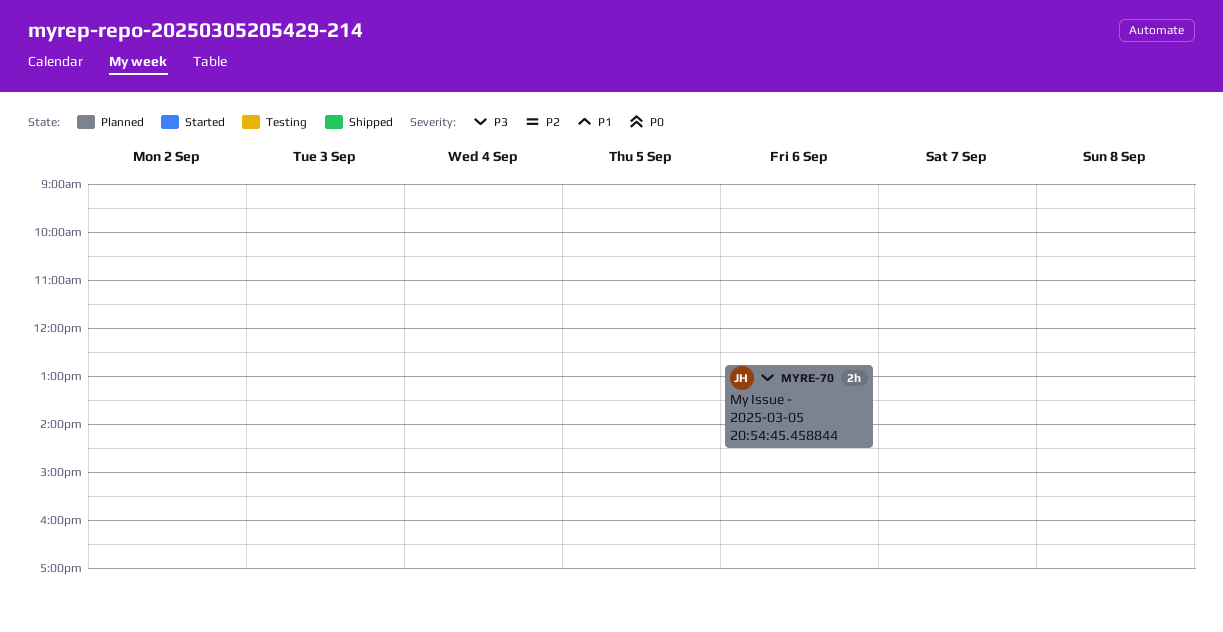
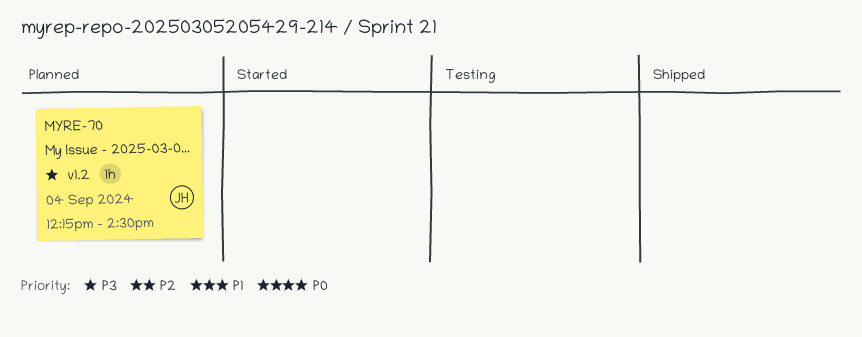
MYRE-70, estimate: 2h -> 1h
MYRE-70, day: Sep 6 -> Sep 4
MYRE-70, begins: 12:45 -> 12:15

